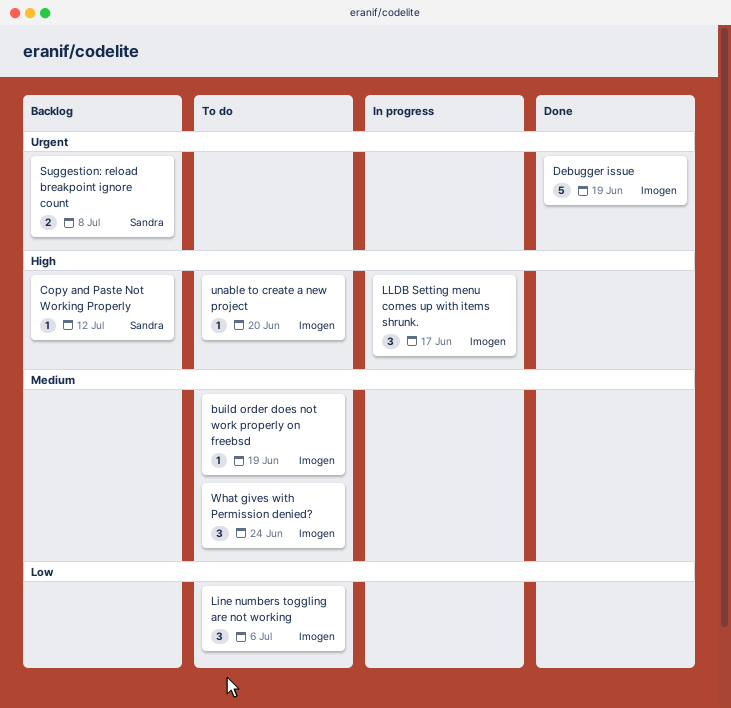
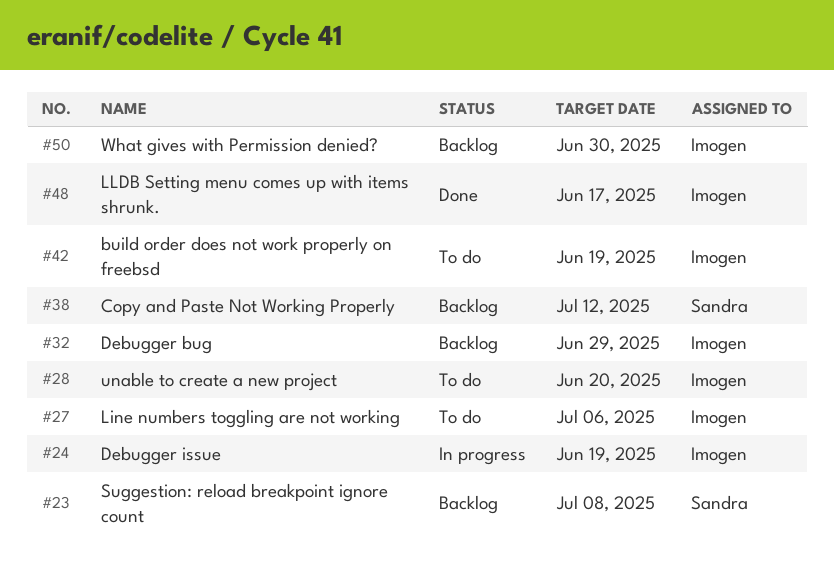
Debugger bug: none -> present
Debugger issue, status: Done -> In progress
LLDB Setting menu comes up with items shrunk., status: In progress -> Done
What gives with Permission denied?, status: To do -> Backlog
What gives with Permission denied?, due: Jun 24 -> Jun 30

